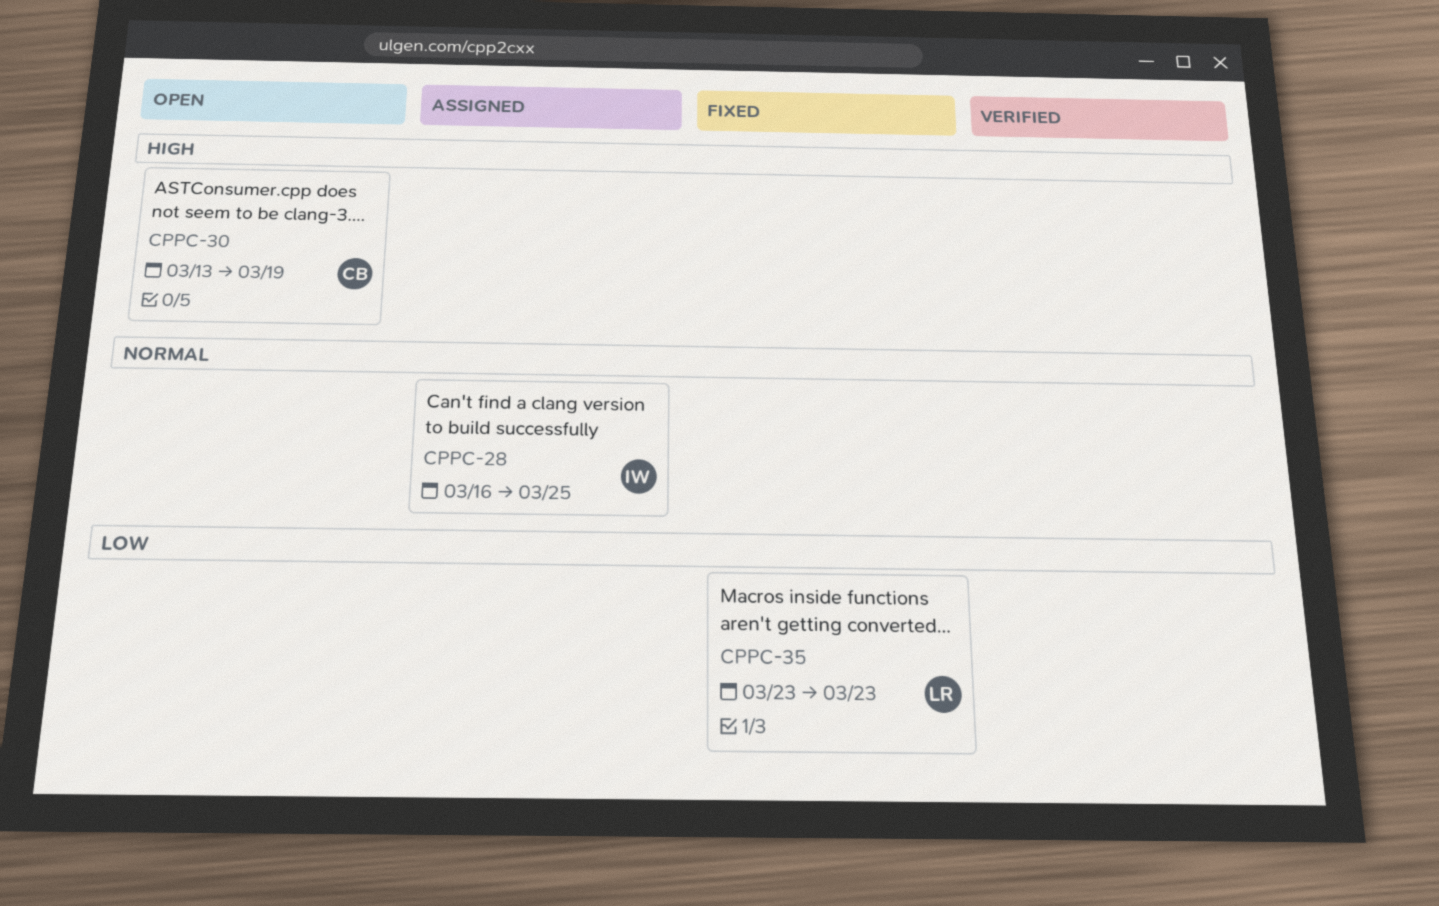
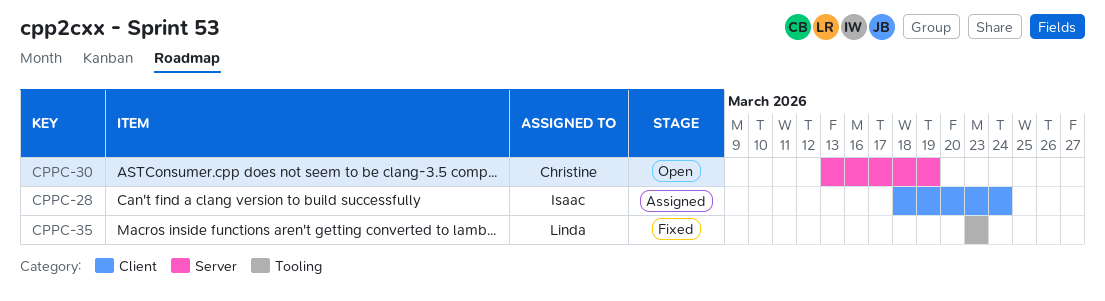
CPPC-28, start: Mar 16 -> Mar 18
CPPC-28, due: Mar 25 -> Mar 24

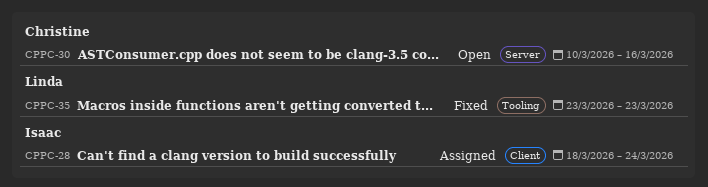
CPPC-30, start: Mar 13 -> Mar 10
CPPC-30, due: Mar 19 -> Mar 16

